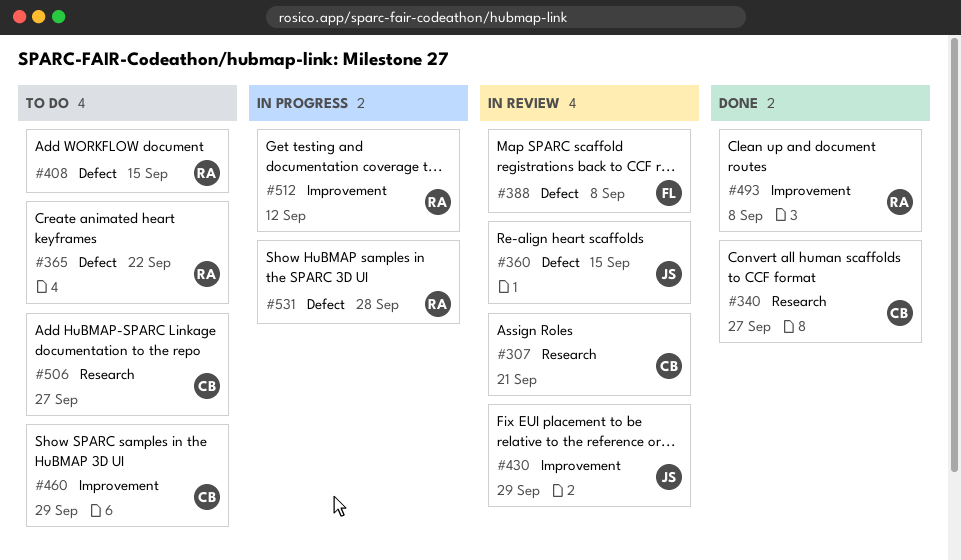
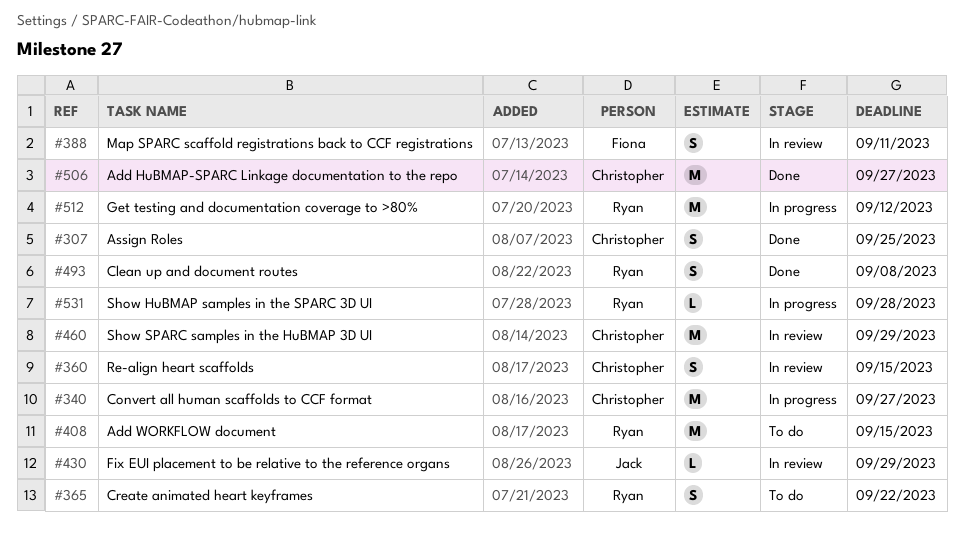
#307, status: In review -> Done
#307, due: Sep 21 -> Sep 25
#340, status: Done -> In progress
#360, owner: Jack -> Christopher
#388, due: Sep 8 -> Sep 11
#460, status: To do -> In review
#506, status: To do -> Done

